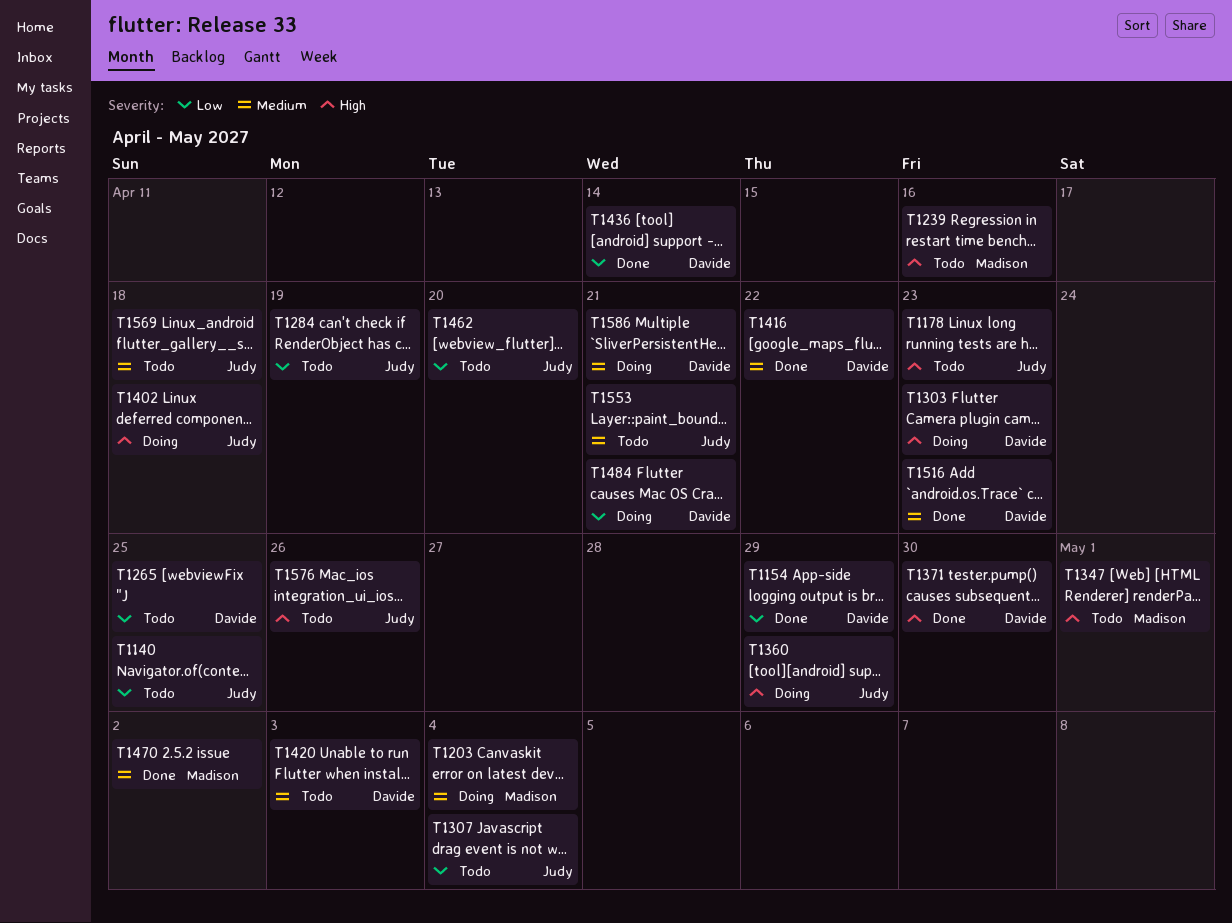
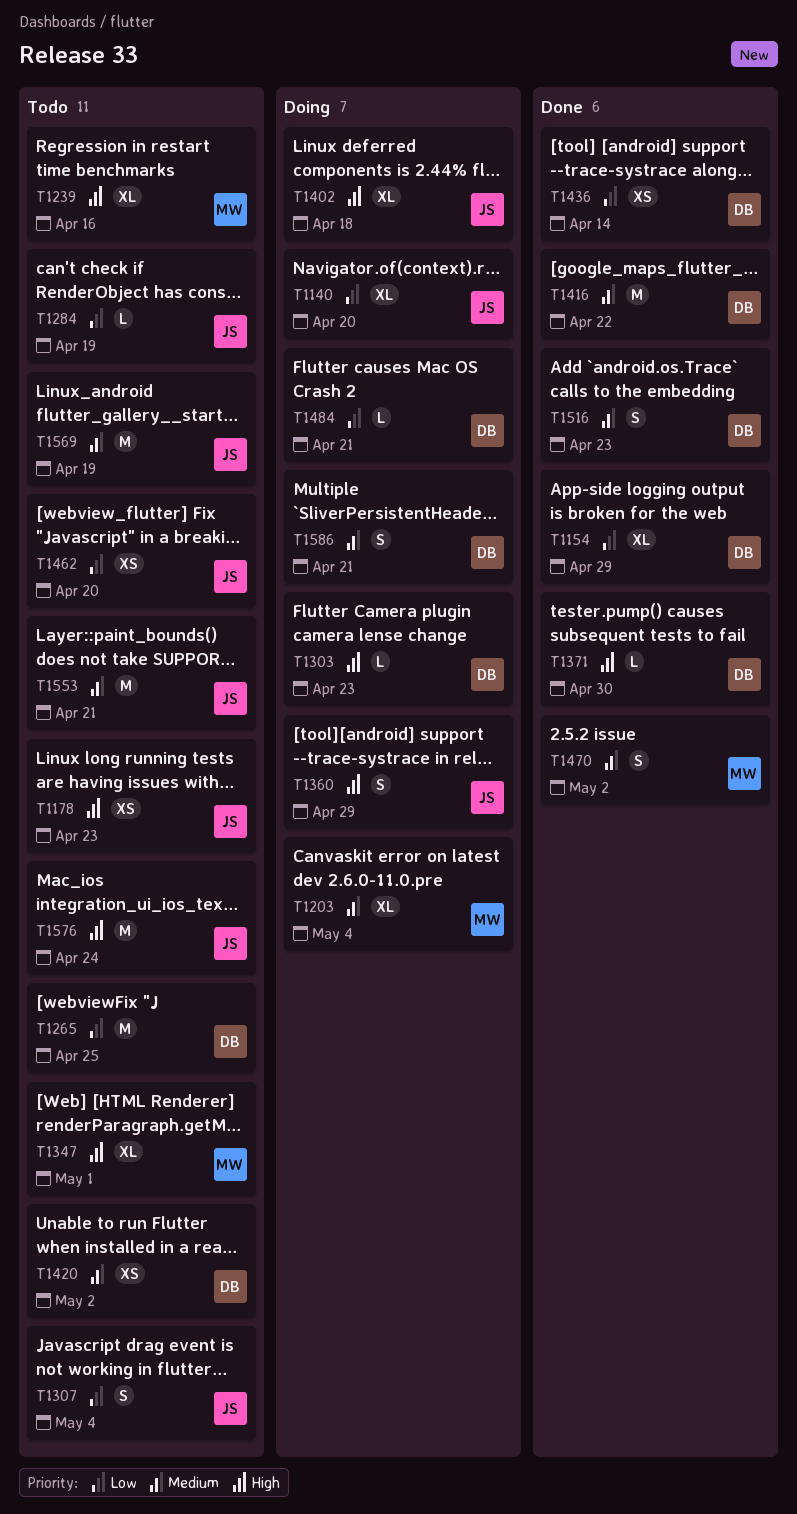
T1140, status: Todo -> Doing
T1140, due: Apr 25 -> Apr 20
T1420, due: May 3 -> May 2
T1569, due: Apr 18 -> Apr 19
T1576, due: Apr 26 -> Apr 24

